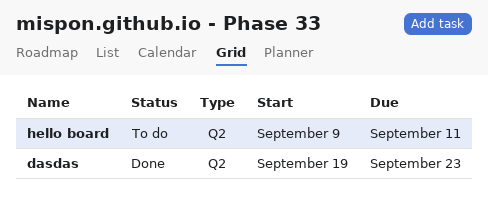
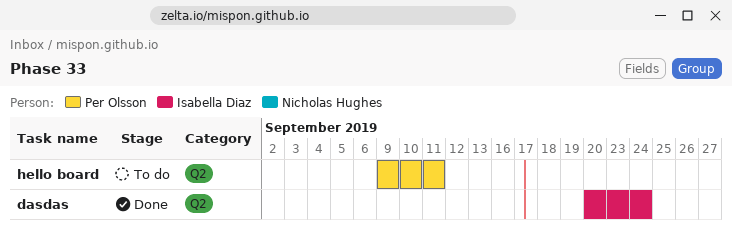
dasdas, start: Sep 19 -> Sep 20
dasdas, due: Sep 23 -> Sep 24

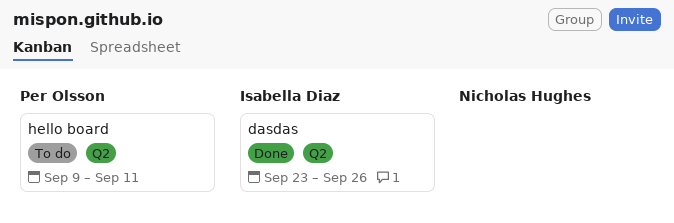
dasdas, start: Sep 20 -> Sep 23
dasdas, due: Sep 24 -> Sep 26

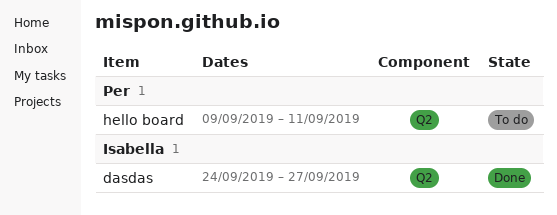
dasdas, start: Sep 23 -> Sep 24
dasdas, due: Sep 26 -> Sep 27

